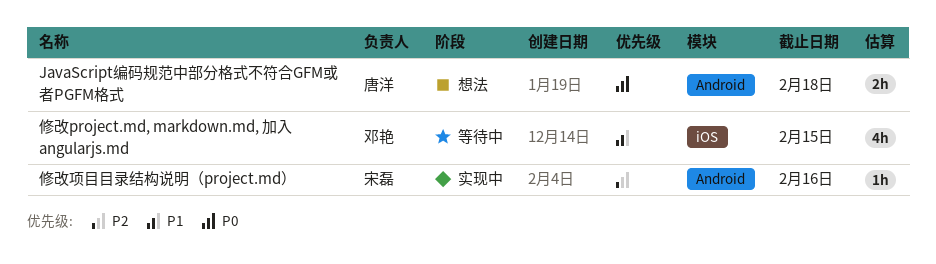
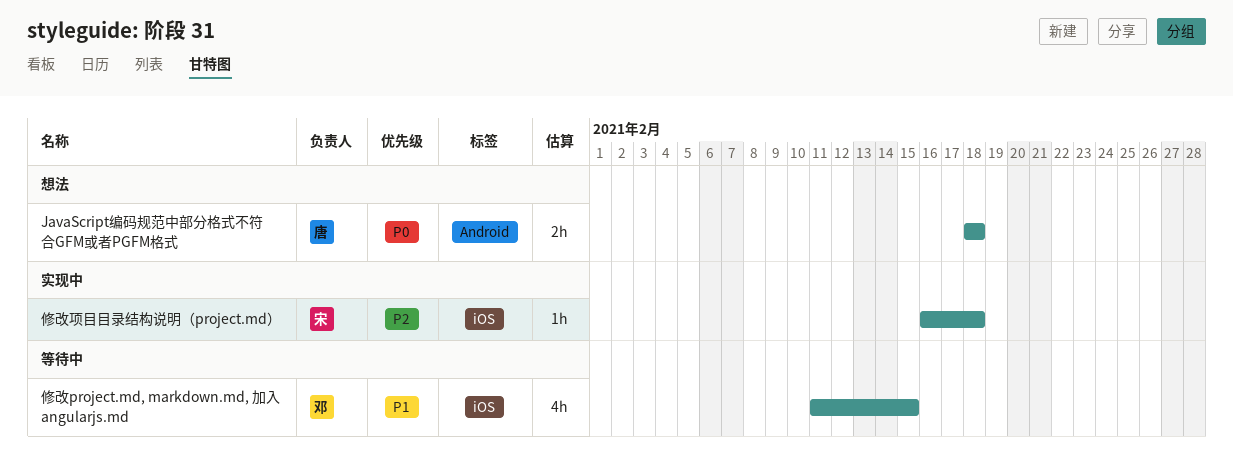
修改项目目录结构说明（project.md）, label: Android -> iOS
修改项目目录结构说明（project.md）, due: Feb 16 -> Feb 18

